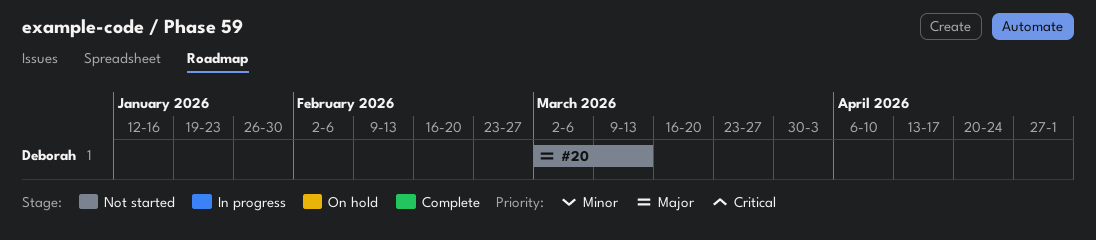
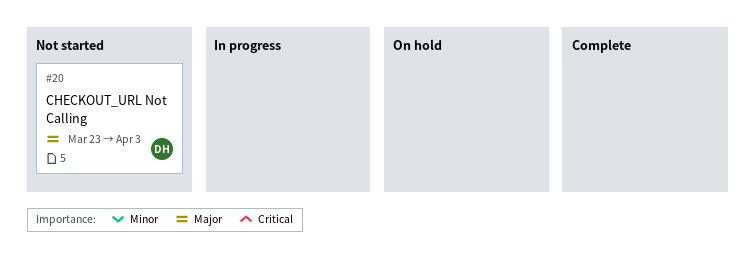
#20, start: Mar 2 -> Mar 23
#20, due: Mar 13 -> Apr 3

